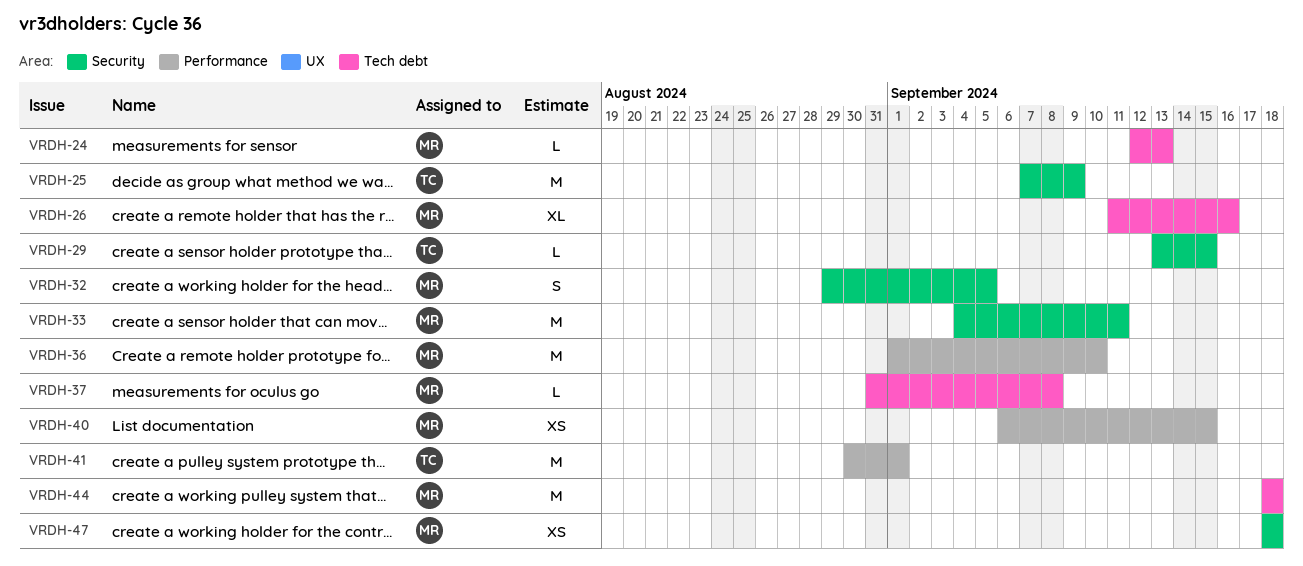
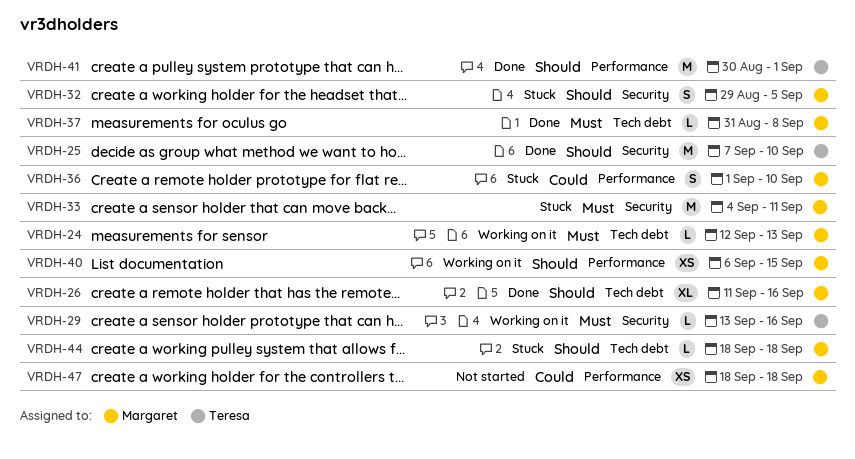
VRDH-25, due: Sep 9 -> Sep 10
VRDH-29, due: Sep 15 -> Sep 16
VRDH-36, estimate: M -> S
VRDH-44, estimate: M -> L
VRDH-47, label: Security -> Performance

